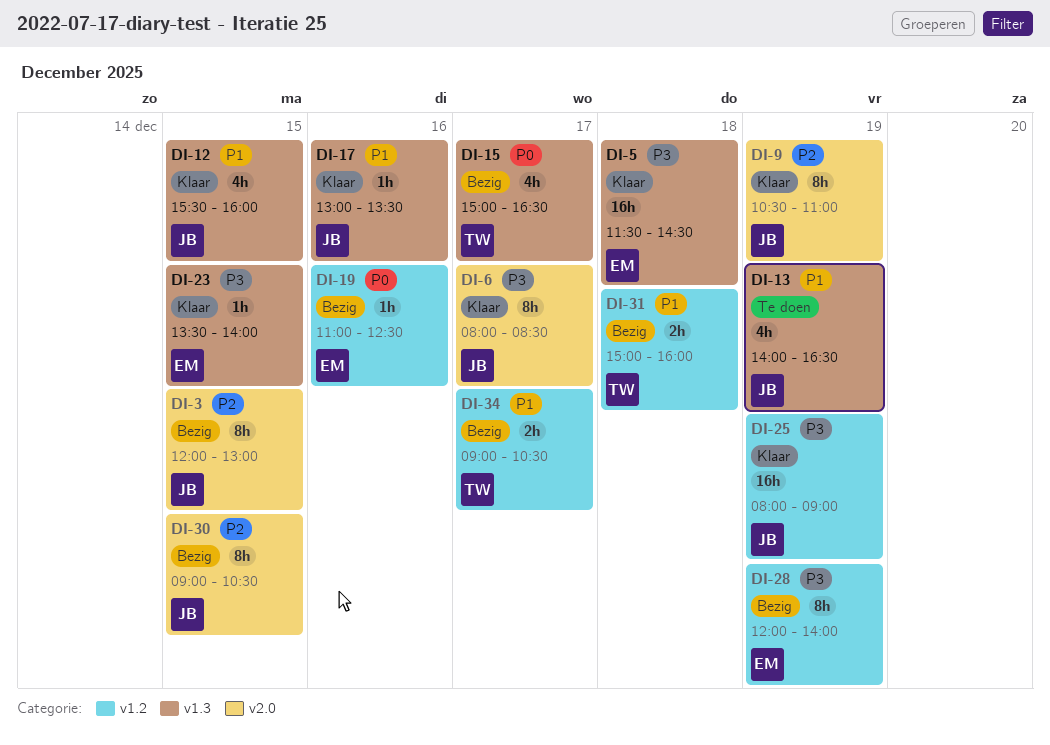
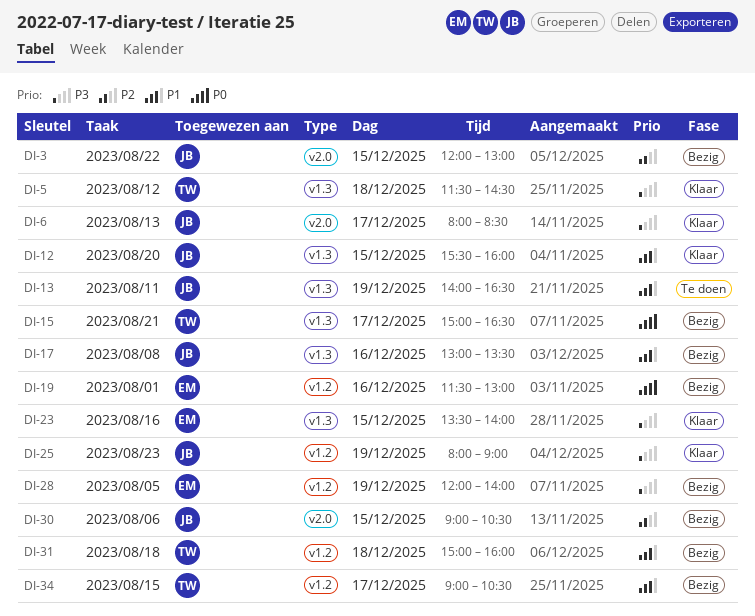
DI-5, owner: EM -> TW
DI-9: present -> none
DI-17, status: Klaar -> Bezig
DI-19, begins: 11:00 -> 11:30
DI-19, ends: 12:30 -> 13:00

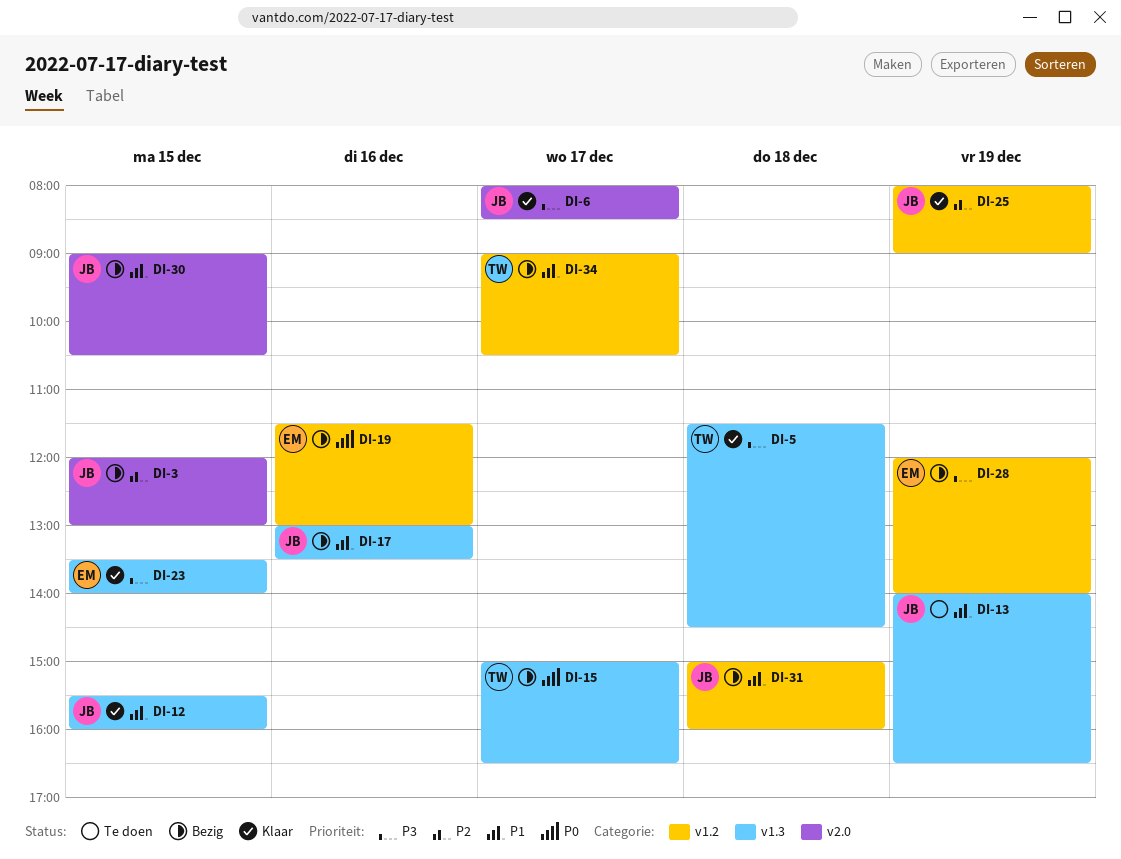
DI-25, priority: P3 -> P2
DI-30, priority: P2 -> P1
DI-31, owner: TW -> JB

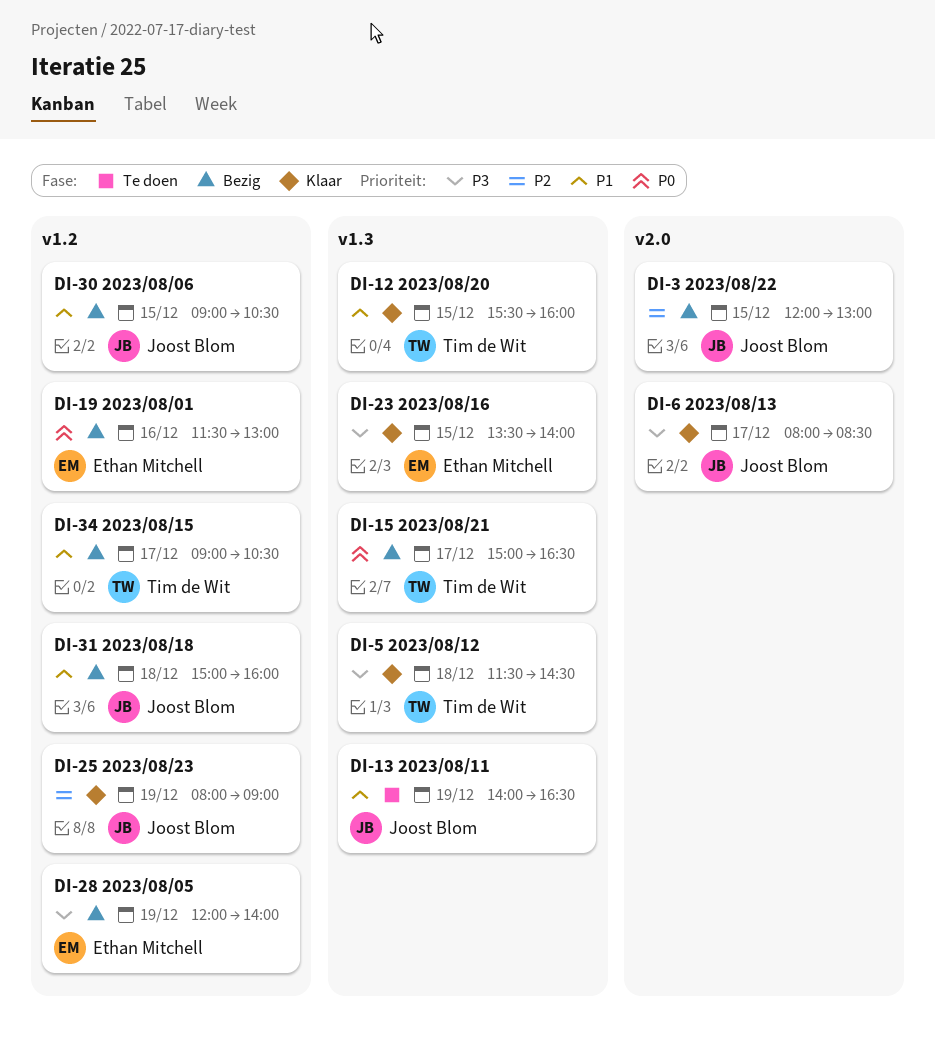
DI-12, owner: Joost Blom -> Tim de Wit
DI-17: present -> none
DI-30, label: v2.0 -> v1.2

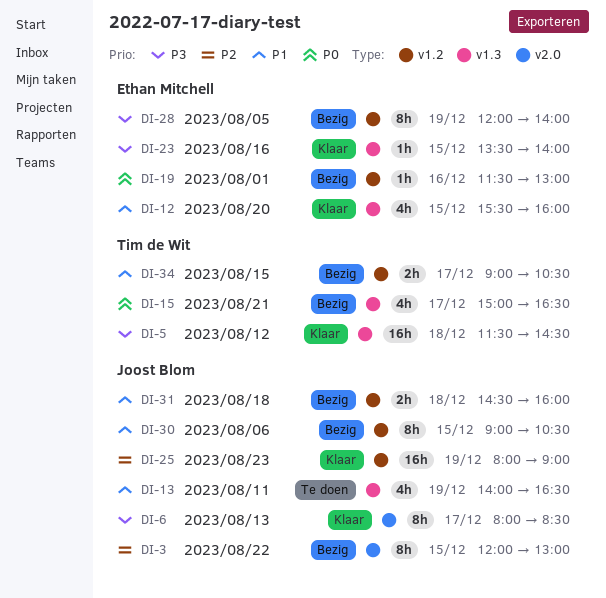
DI-12, owner: Tim de Wit -> Ethan Mitchell
DI-31, begins: 15:00 -> 14:30

